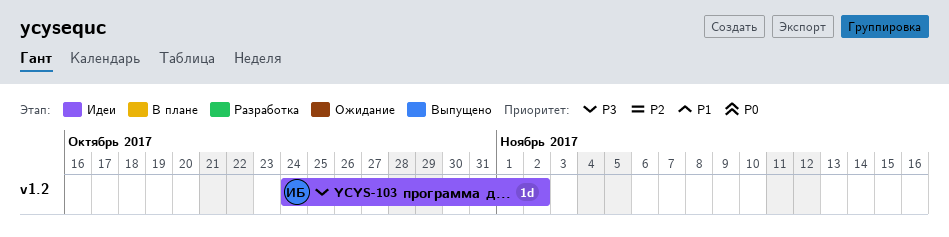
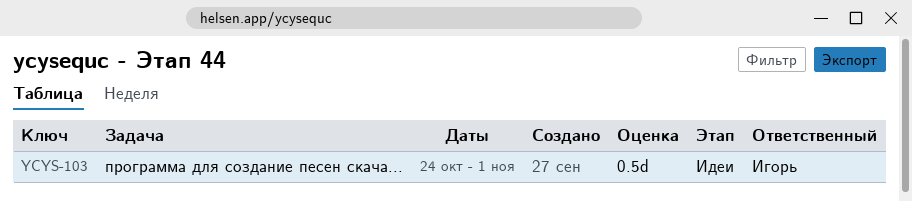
YCYS-103, estimate: 1d -> 0.5d
YCYS-103, due: Nov 2 -> Nov 1

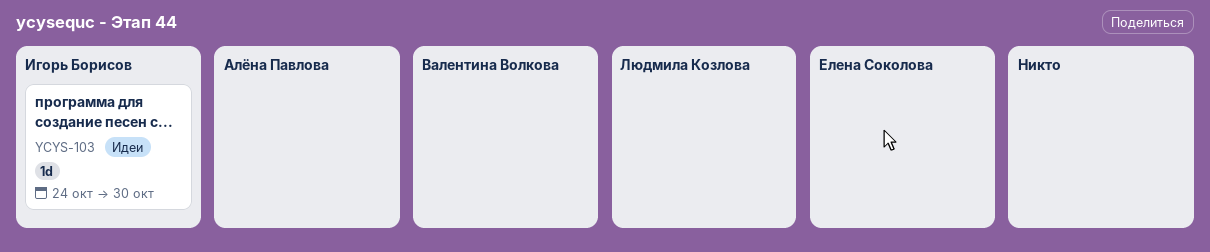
YCYS-103, estimate: 0.5d -> 1d
YCYS-103, due: Nov 1 -> Oct 30

